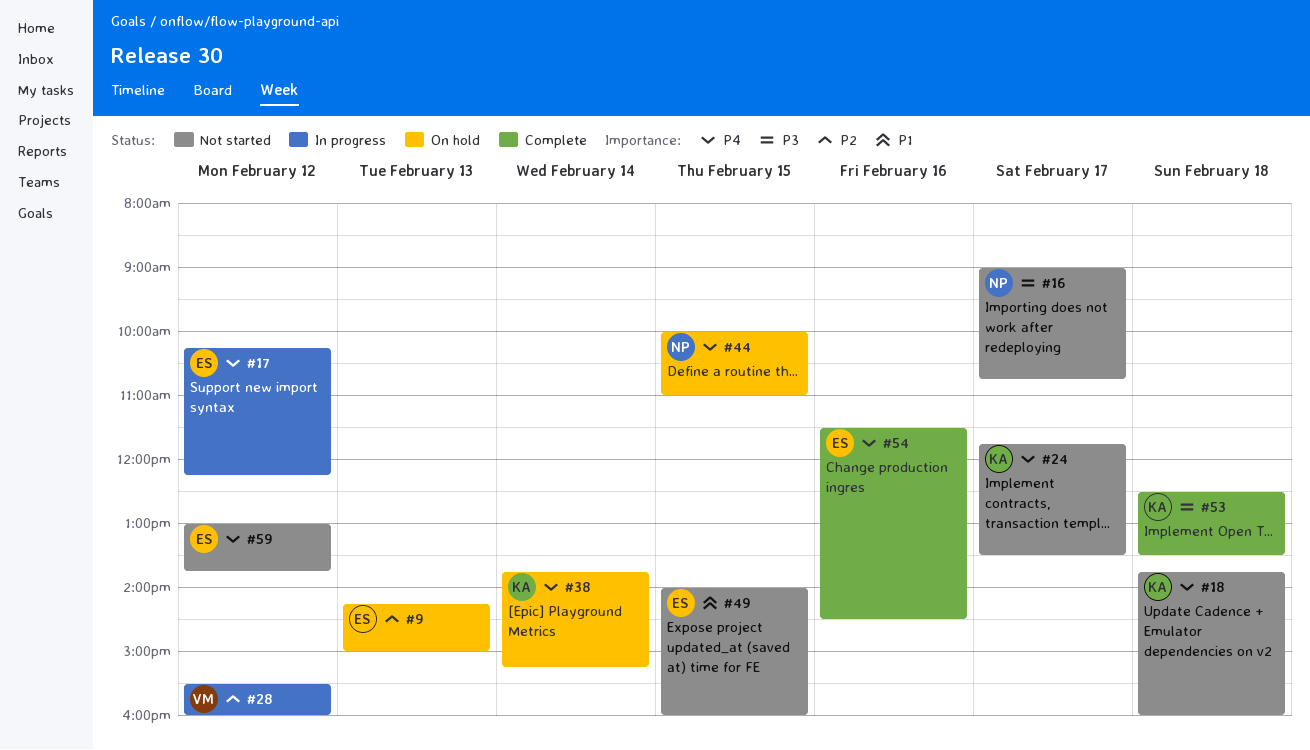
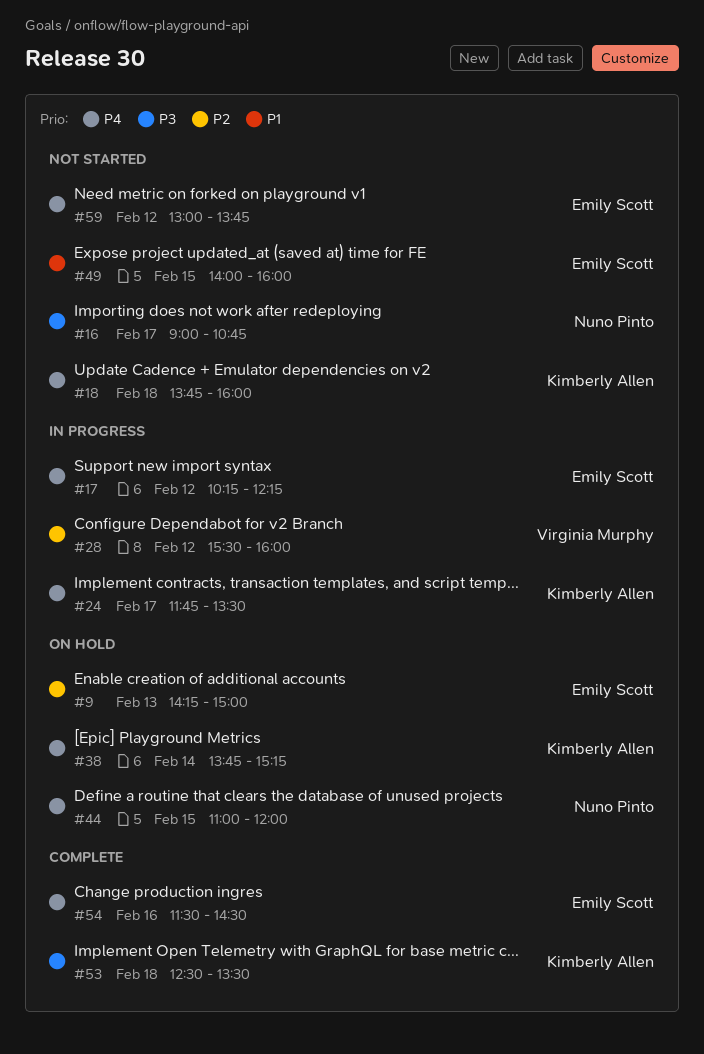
#24, status: Not started -> In progress
#44, begins: 10:00 -> 11:00
#44, ends: 11:00 -> 12:00

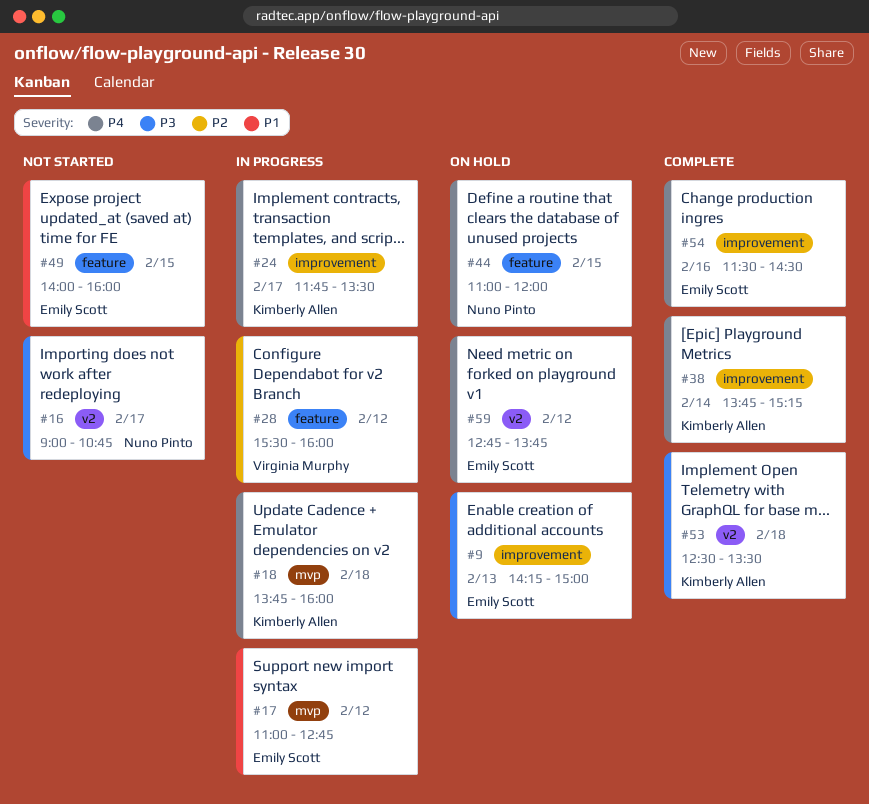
#9, priority: P2 -> P3
#17, priority: P4 -> P1
#17, begins: 10:15 -> 11:00
#17, ends: 12:15 -> 12:45
#18, status: Not started -> In progress
#38, status: On hold -> Complete
#59, status: Not started -> On hold
#59, begins: 13:00 -> 12:45

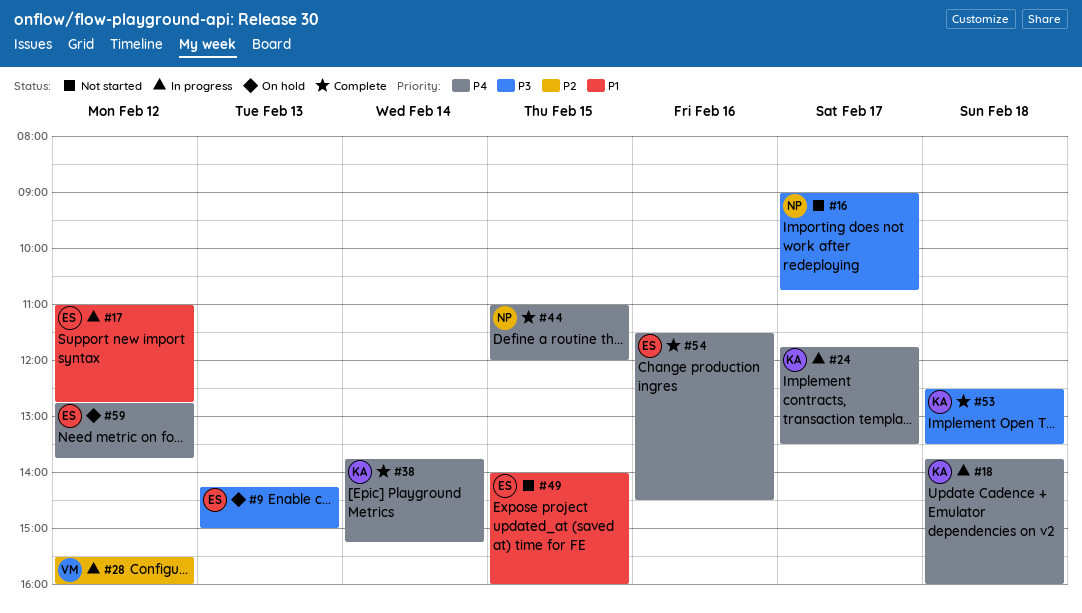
#44, status: On hold -> Complete

